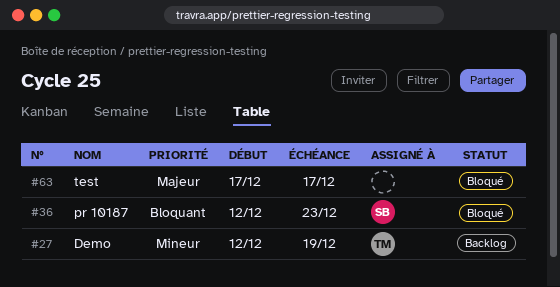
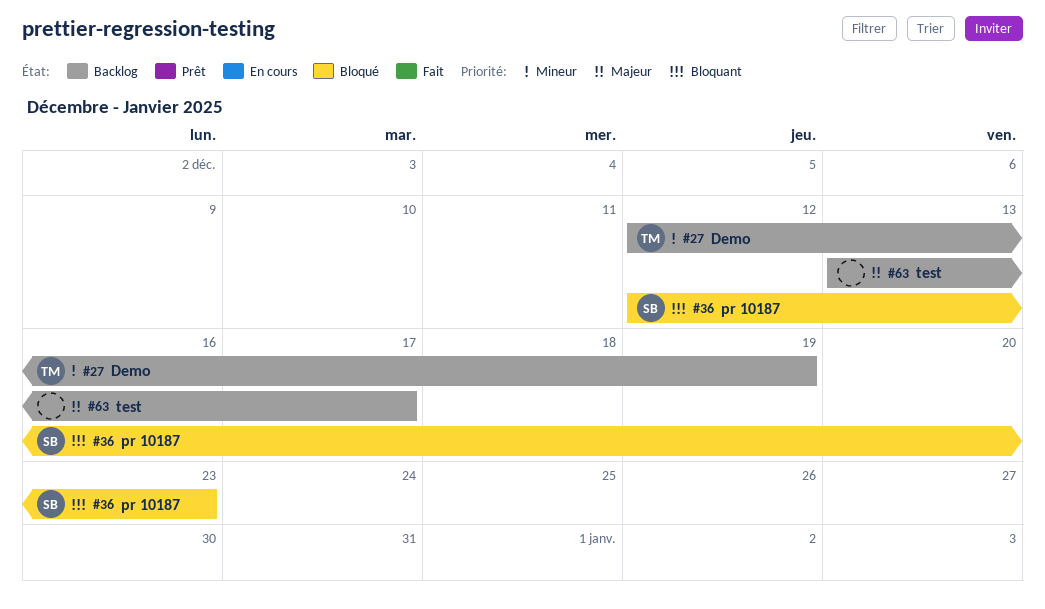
#63, status: Bloqué -> Backlog
#63, start: Dec 17 -> Dec 13

